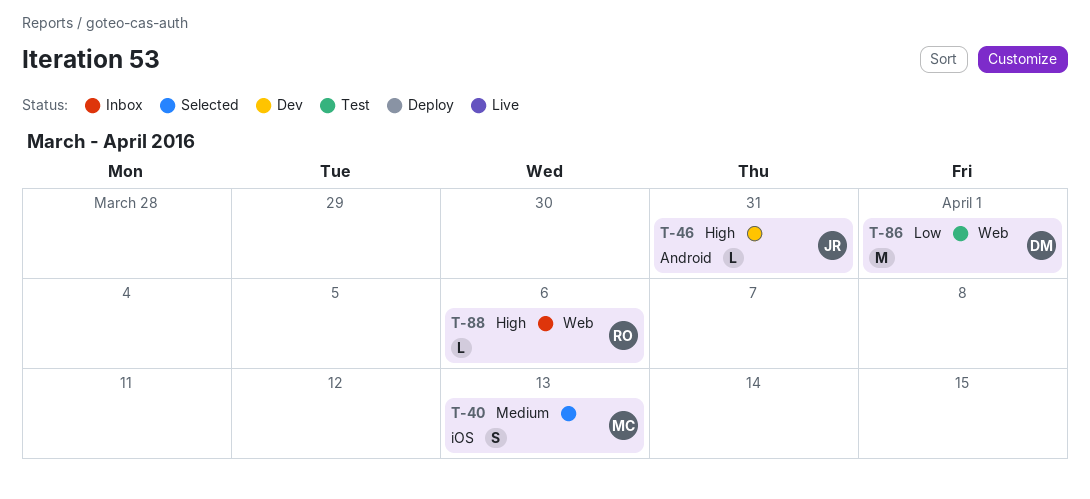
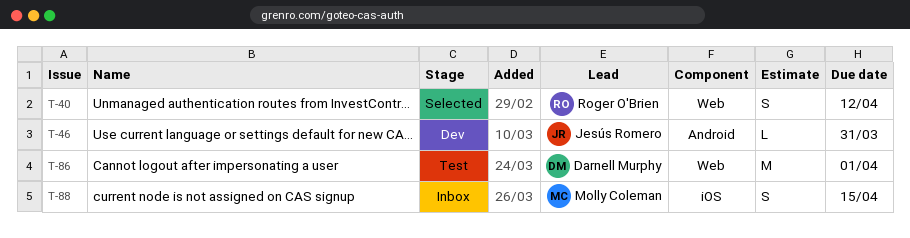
T-40, owner: Molly Coleman -> Roger O'Brien
T-40, label: iOS -> Web
T-40, due: Apr 13 -> Apr 12
T-88, owner: Roger O'Brien -> Molly Coleman
T-88, label: Web -> iOS
T-88, estimate: L -> S
T-88, due: Apr 6 -> Apr 15

